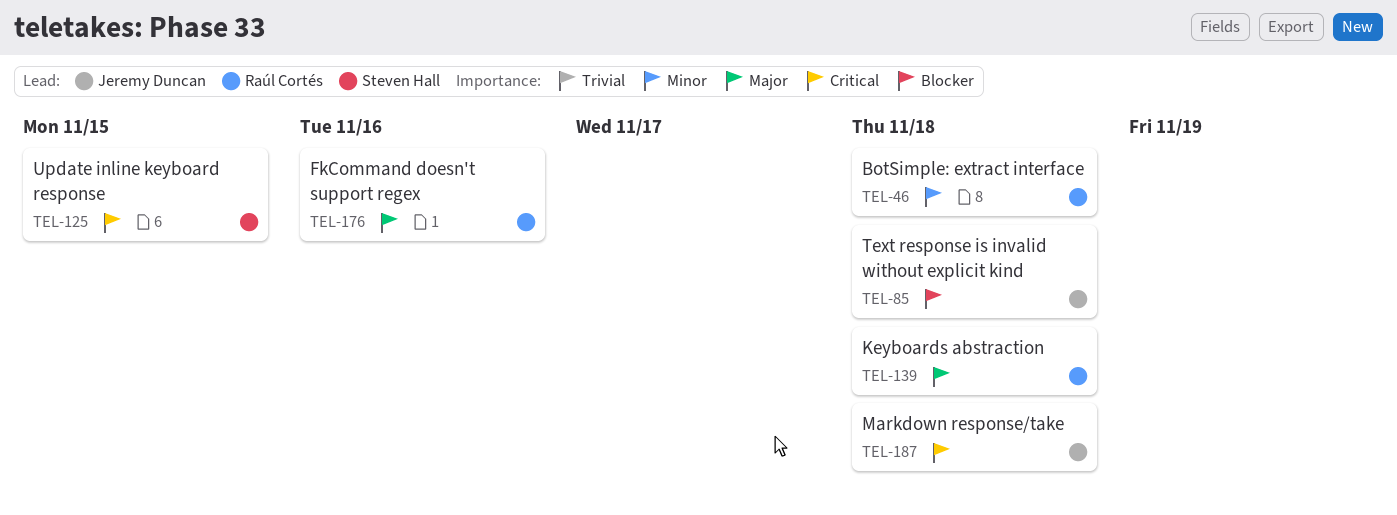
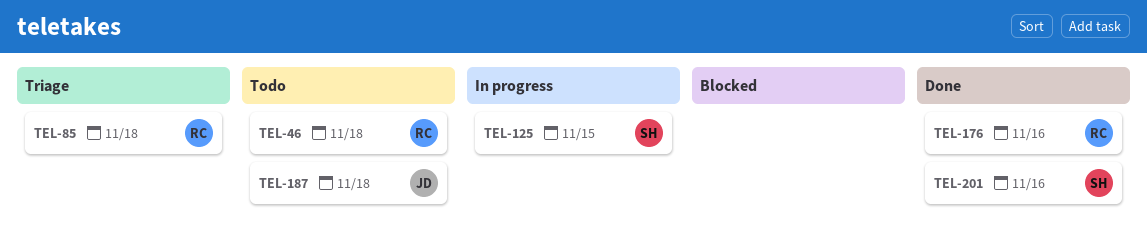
TEL-85, owner: Jeremy Duncan -> Raúl Cortés
TEL-139: present -> none
TEL-201: none -> present

